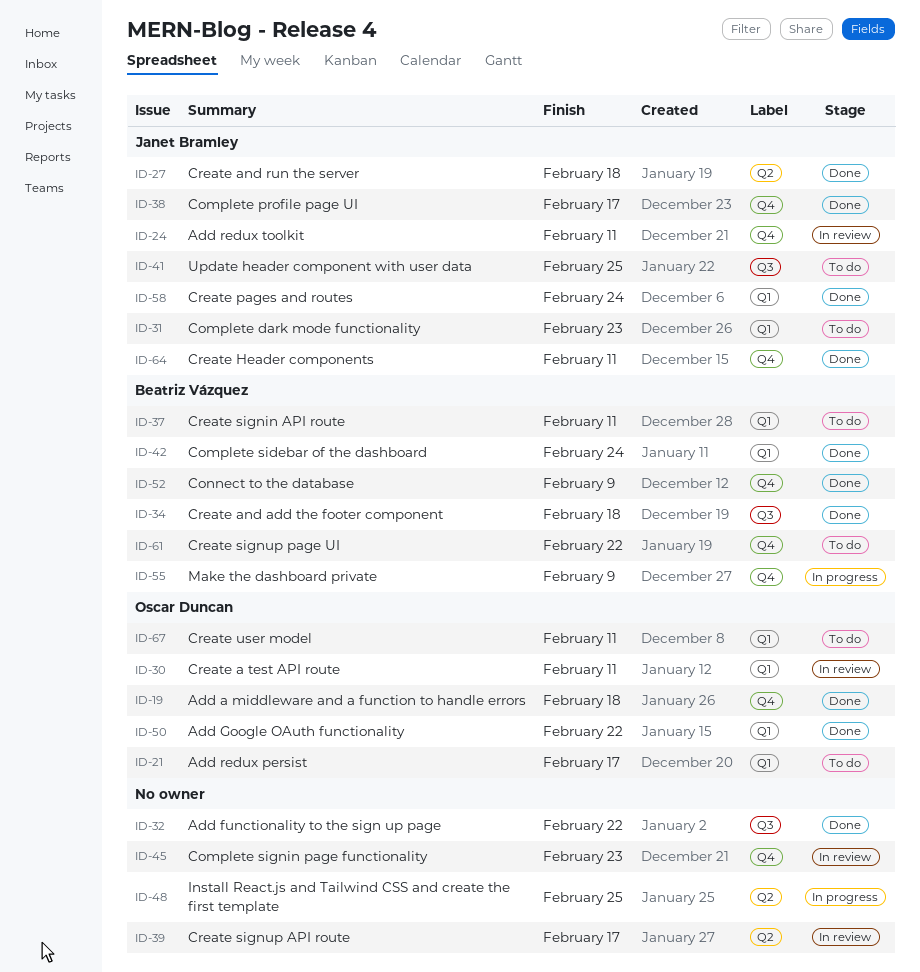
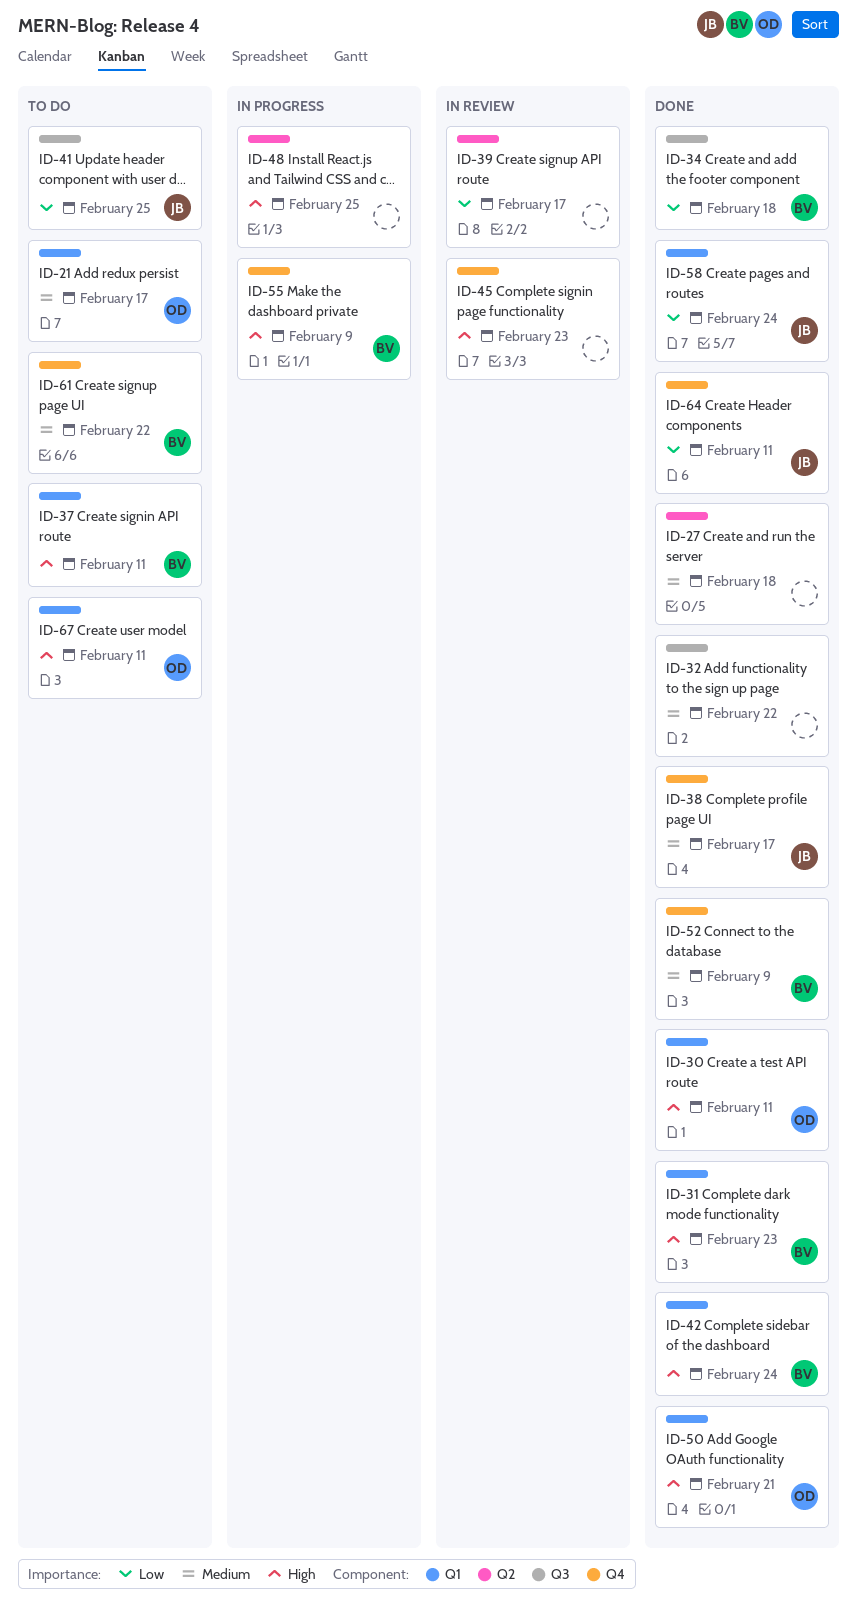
ID-19: present -> none
ID-24: present -> none
ID-27, owner: Janet Bramley -> none
ID-30, status: In review -> Done
ID-31, status: To do -> Done
ID-31, owner: Janet Bramley -> Beatriz Vázquez
ID-50, due: Feb 22 -> Feb 21

